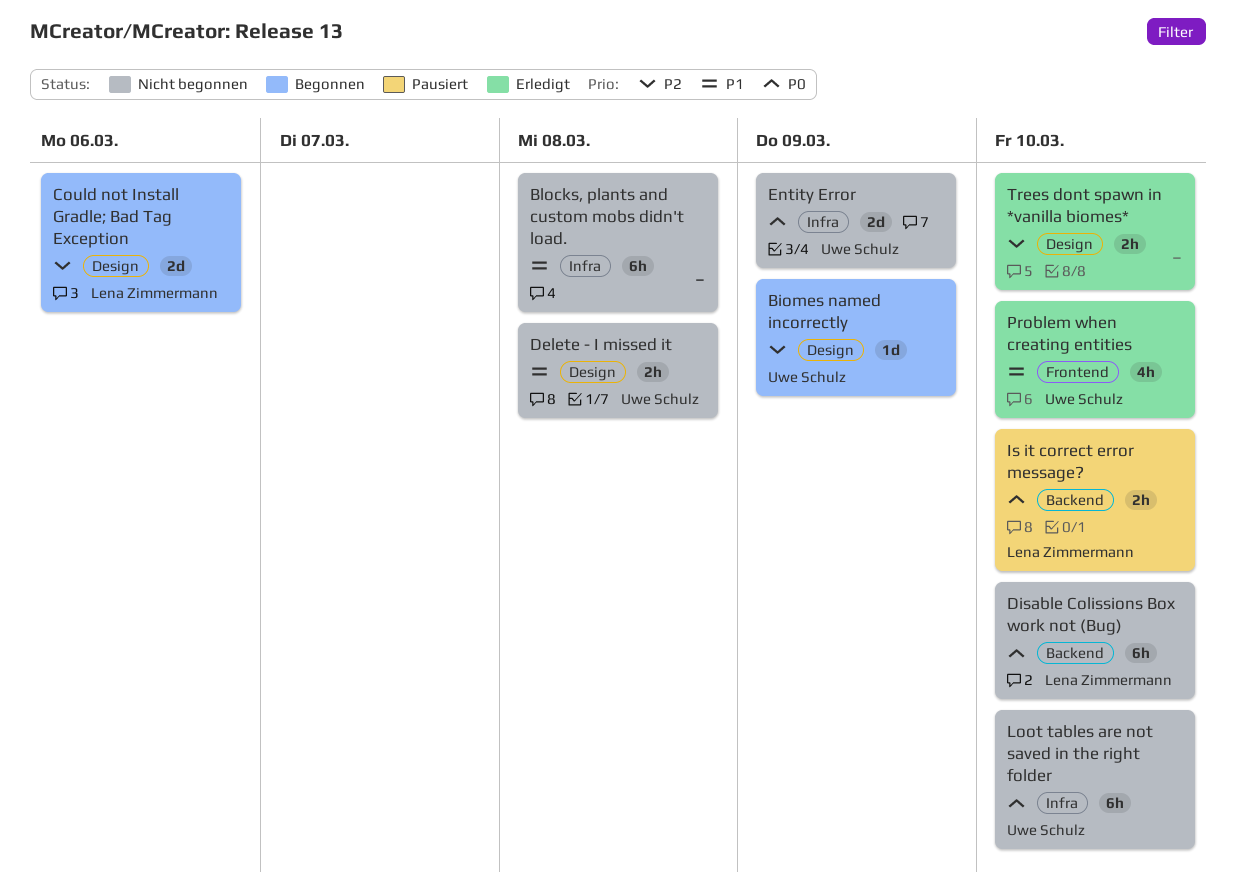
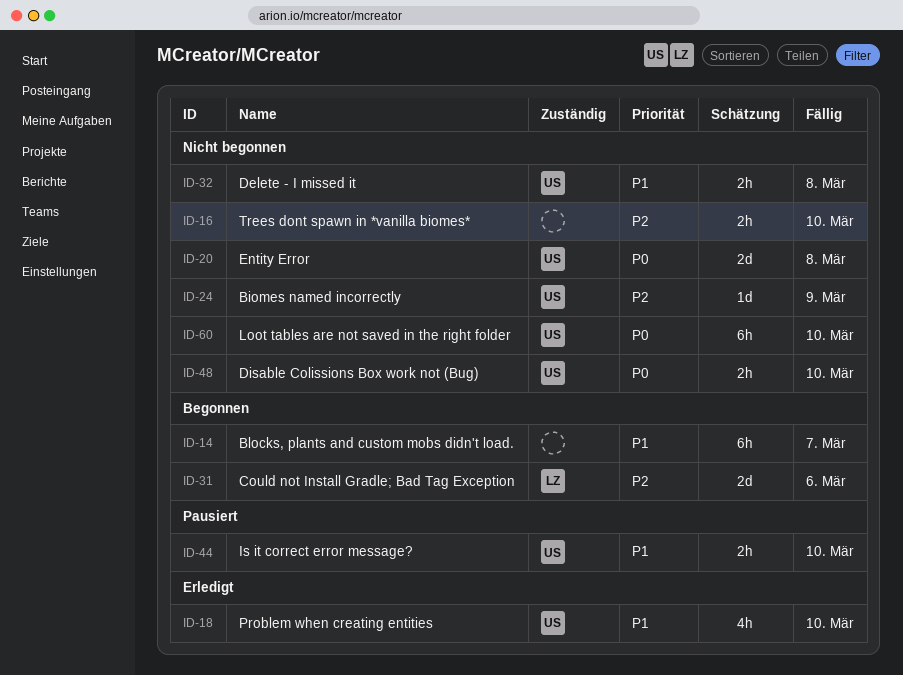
Biomes named incorrectly, status: Begonnen -> Nicht begonnen
Blocks, plants and custom mobs didn't load., status: Nicht begonnen -> Begonnen
Blocks, plants and custom mobs didn't load., due: Mar 8 -> Mar 7
Disable Colissions Box work not (Bug), owner: Lena Zimmermann -> Uwe Schulz
Disable Colissions Box work not (Bug), estimate: 6h -> 2h
Entity Error, due: Mar 9 -> Mar 8
Is it correct error message?, owner: Lena Zimmermann -> Uwe Schulz
Is it correct error message?, priority: P0 -> P1
Trees dont spawn in *vanilla biomes*, status: Erledigt -> Nicht begonnen

